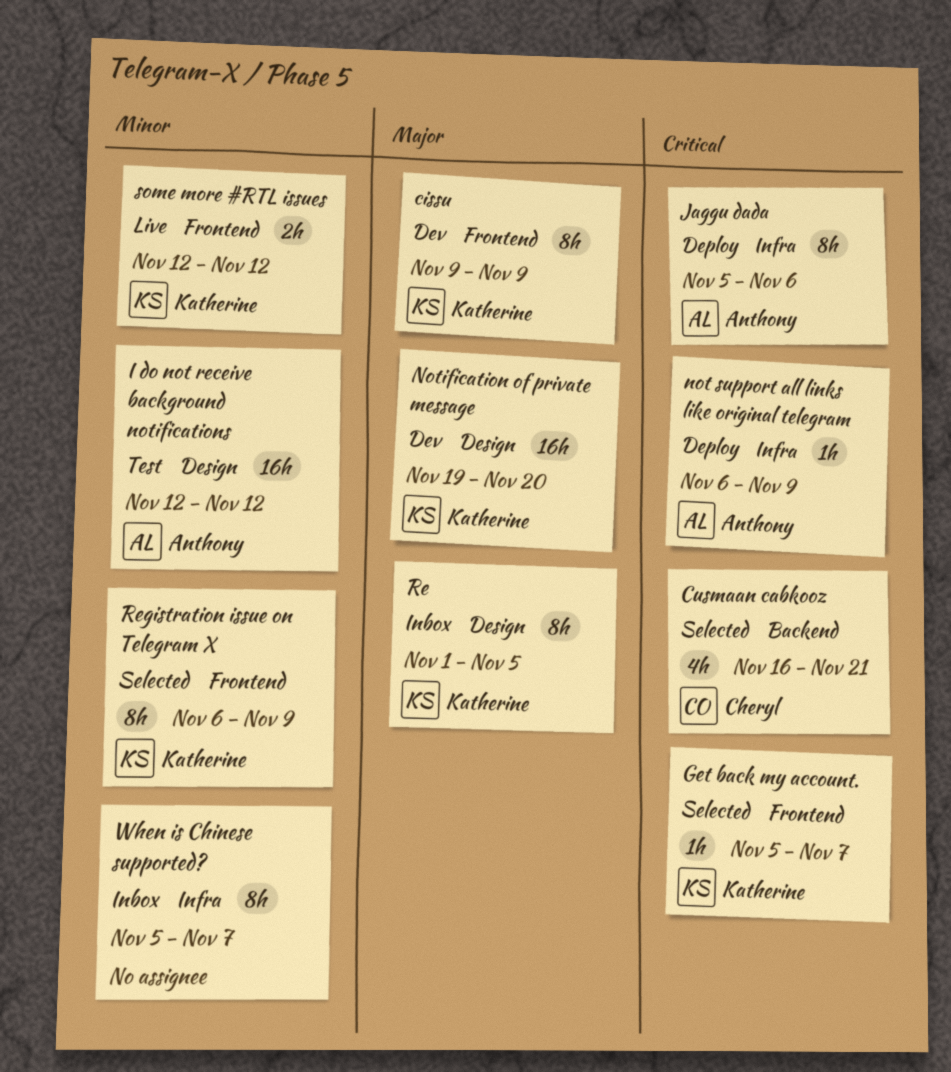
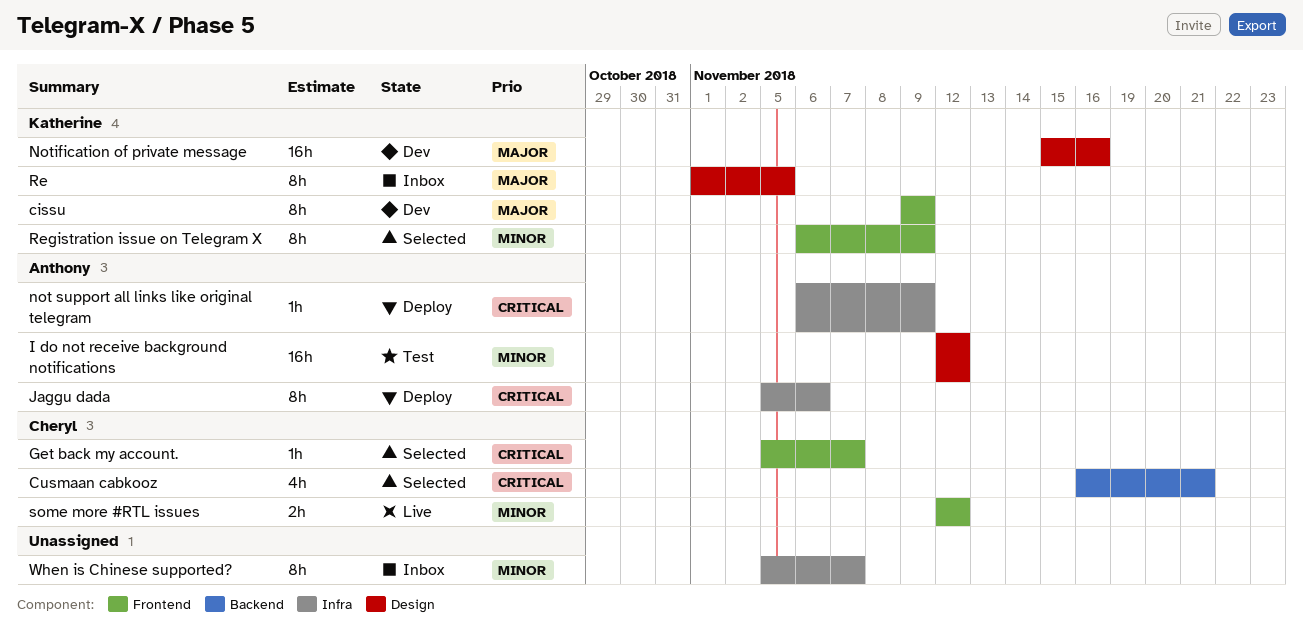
Get back my account., owner: Katherine -> Cheryl
Notification of private message, start: Nov 19 -> Nov 15
Notification of private message, due: Nov 20 -> Nov 16
some more #RTL issues, owner: Katherine -> Cheryl

